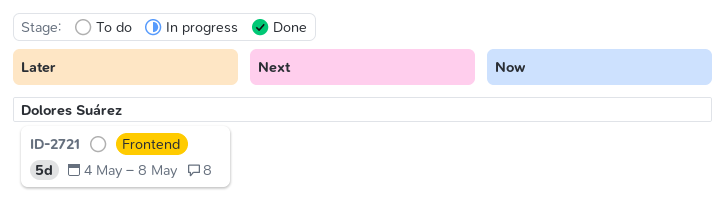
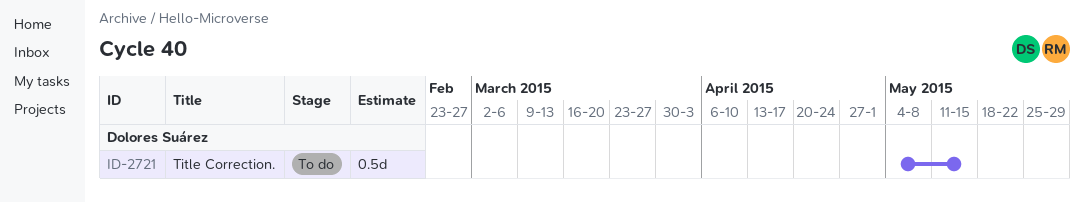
ID-2721, estimate: 5d -> 0.5d
ID-2721, due: May 8 -> May 15

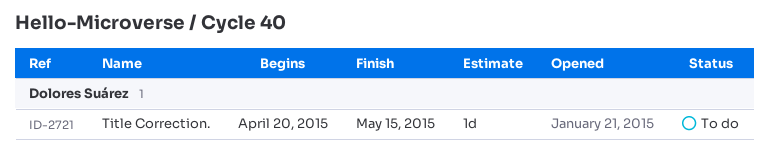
ID-2721, estimate: 0.5d -> 1d
ID-2721, start: May 4 -> Apr 20

